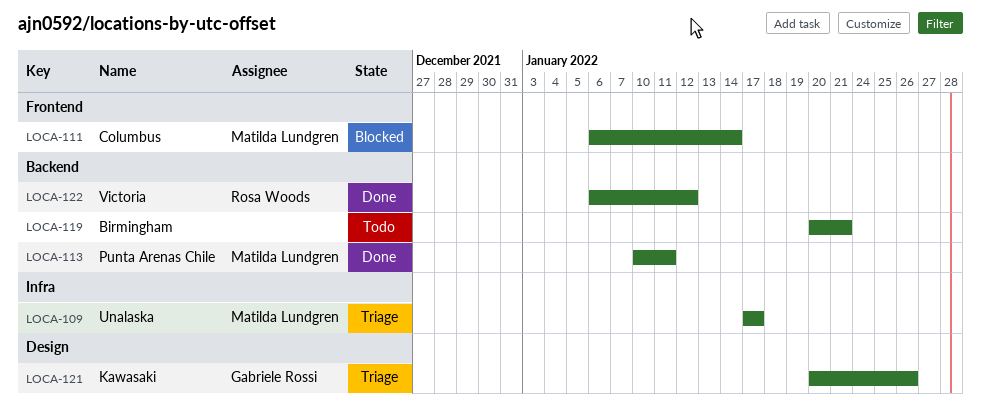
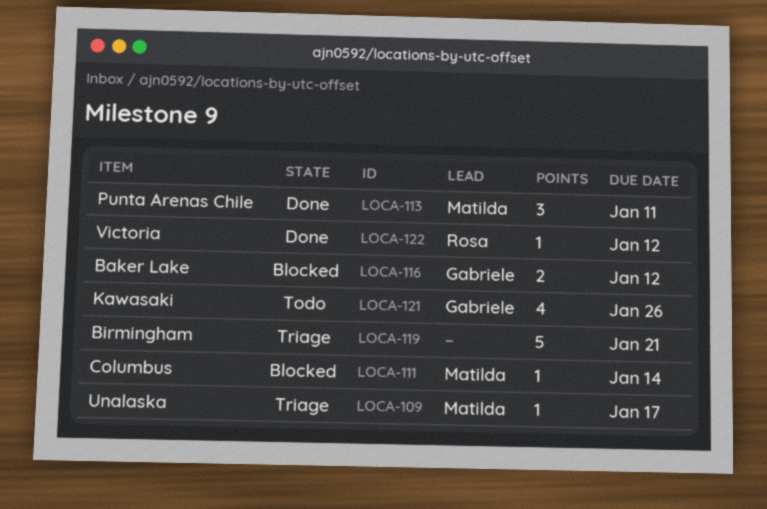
LOCA-116: none -> present
LOCA-119, status: Todo -> Triage
LOCA-121, status: Triage -> Todo

